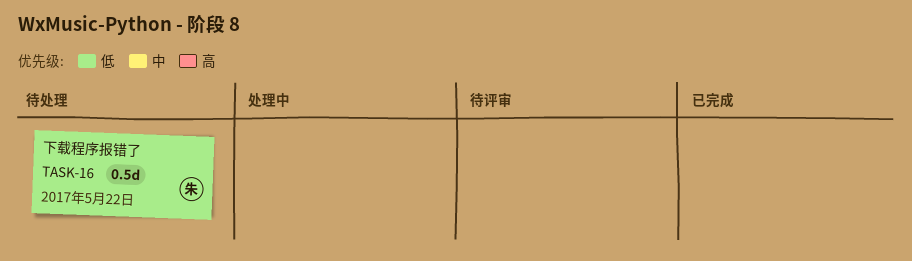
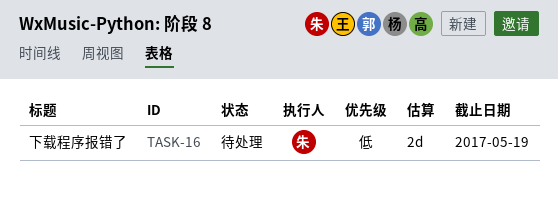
TASK-16, estimate: 0.5d -> 2d
TASK-16, due: May 22 -> May 19

